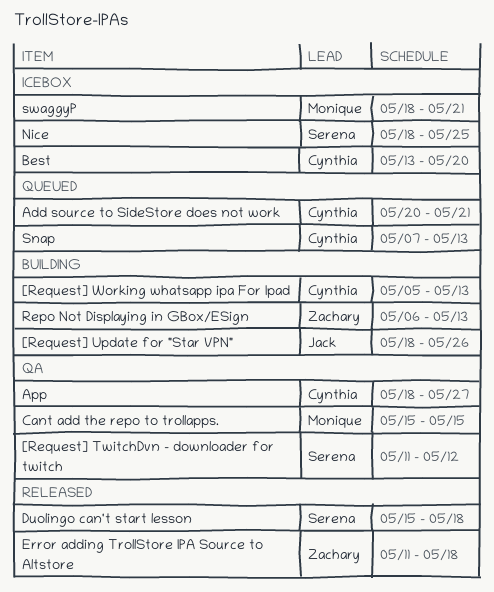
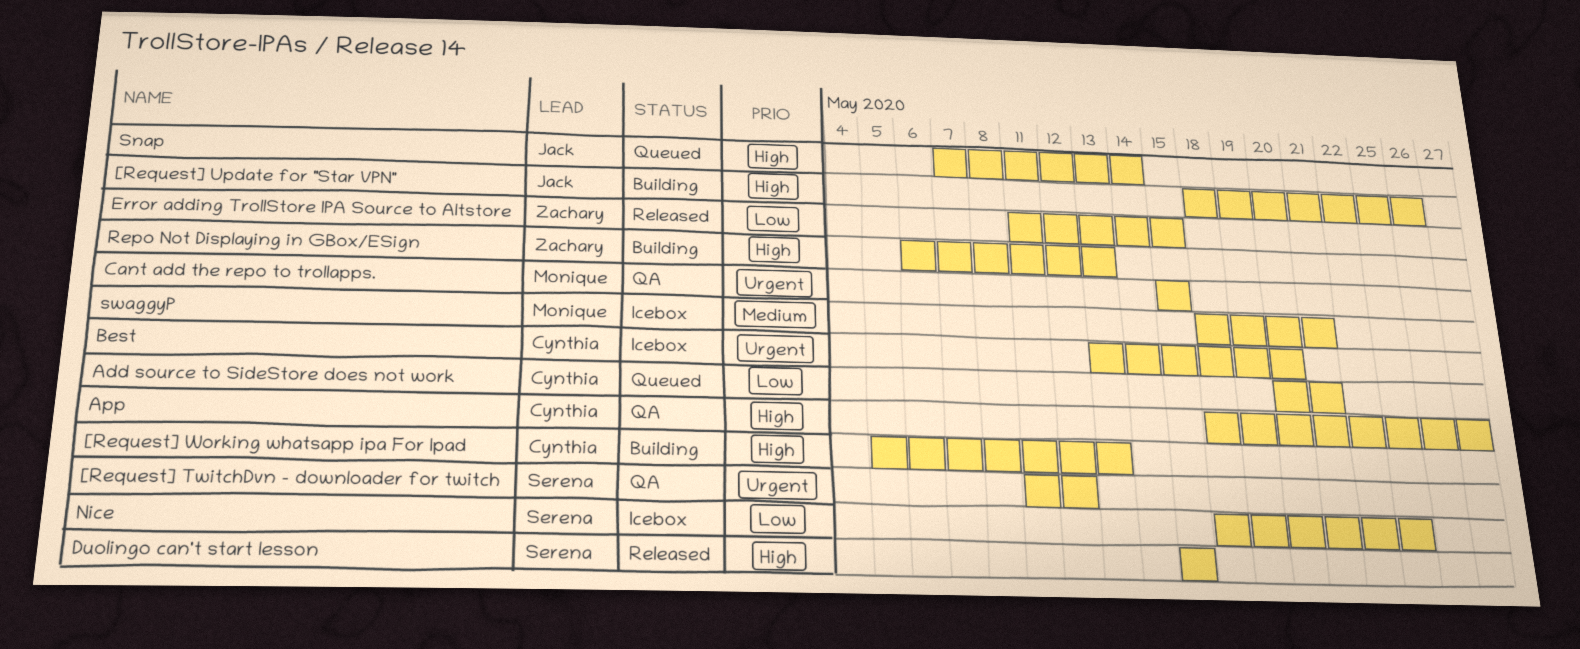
Duolingo can't start lesson, due: May 18 -> May 15
Error adding TrollStore IPA Source to Altstore, due: May 18 -> May 15
Snap, owner: Cynthia -> Jack
Snap, due: May 13 -> May 14

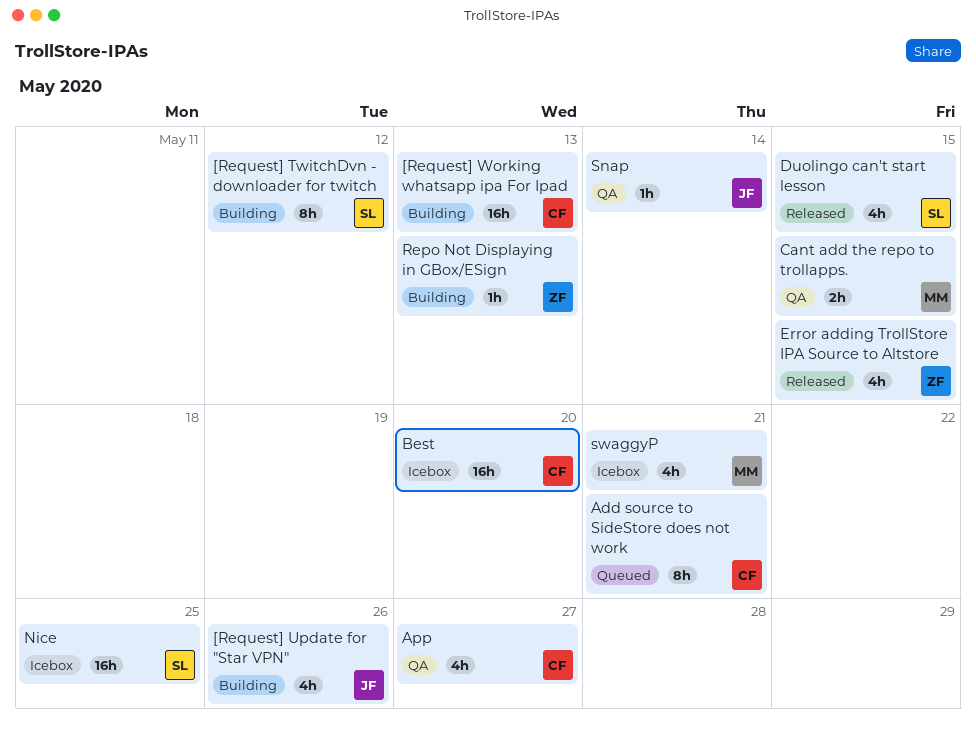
[Request] TwitchDvn - downloader for twitch, status: QA -> Building
Snap, status: Queued -> QA

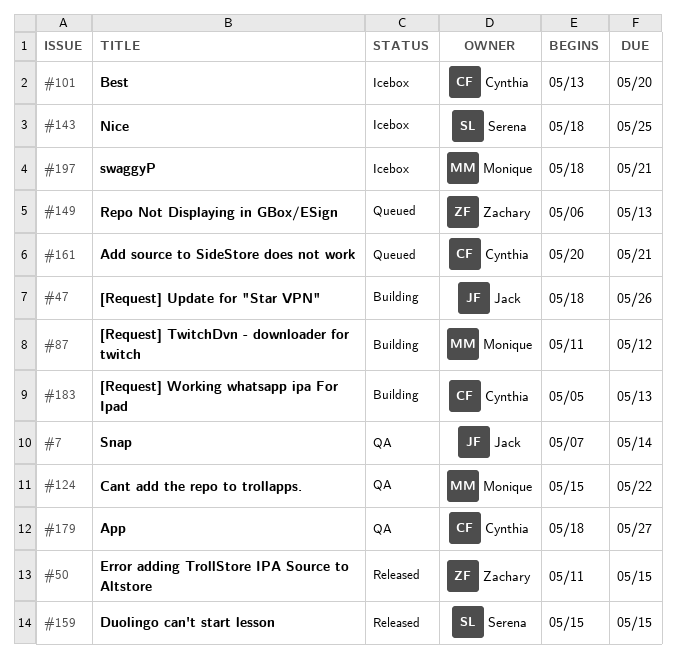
[Request] TwitchDvn - downloader for twitch, owner: Serena -> Monique
Cant add the repo to trollapps., due: May 15 -> May 22
Repo Not Displaying in GBox/ESign, status: Building -> Queued

